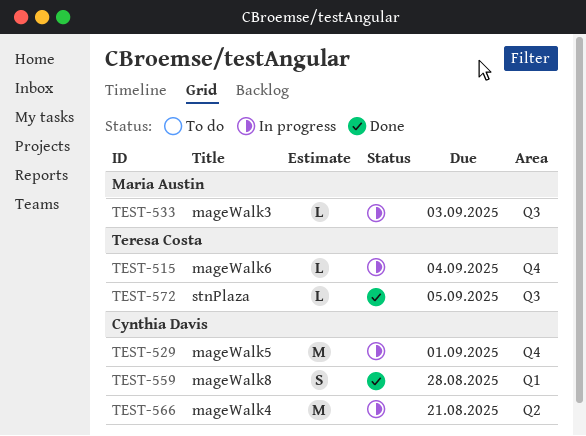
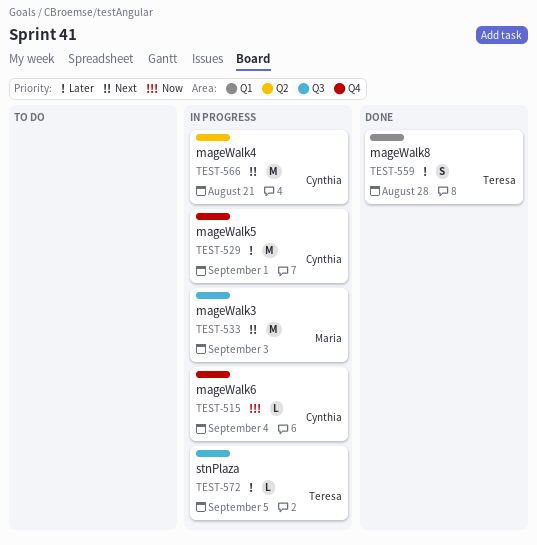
TEST-515, owner: Teresa Costa -> Cynthia Davis
TEST-533, estimate: L -> M
TEST-559, owner: Cynthia Davis -> Teresa Costa
TEST-572, status: Done -> In progress

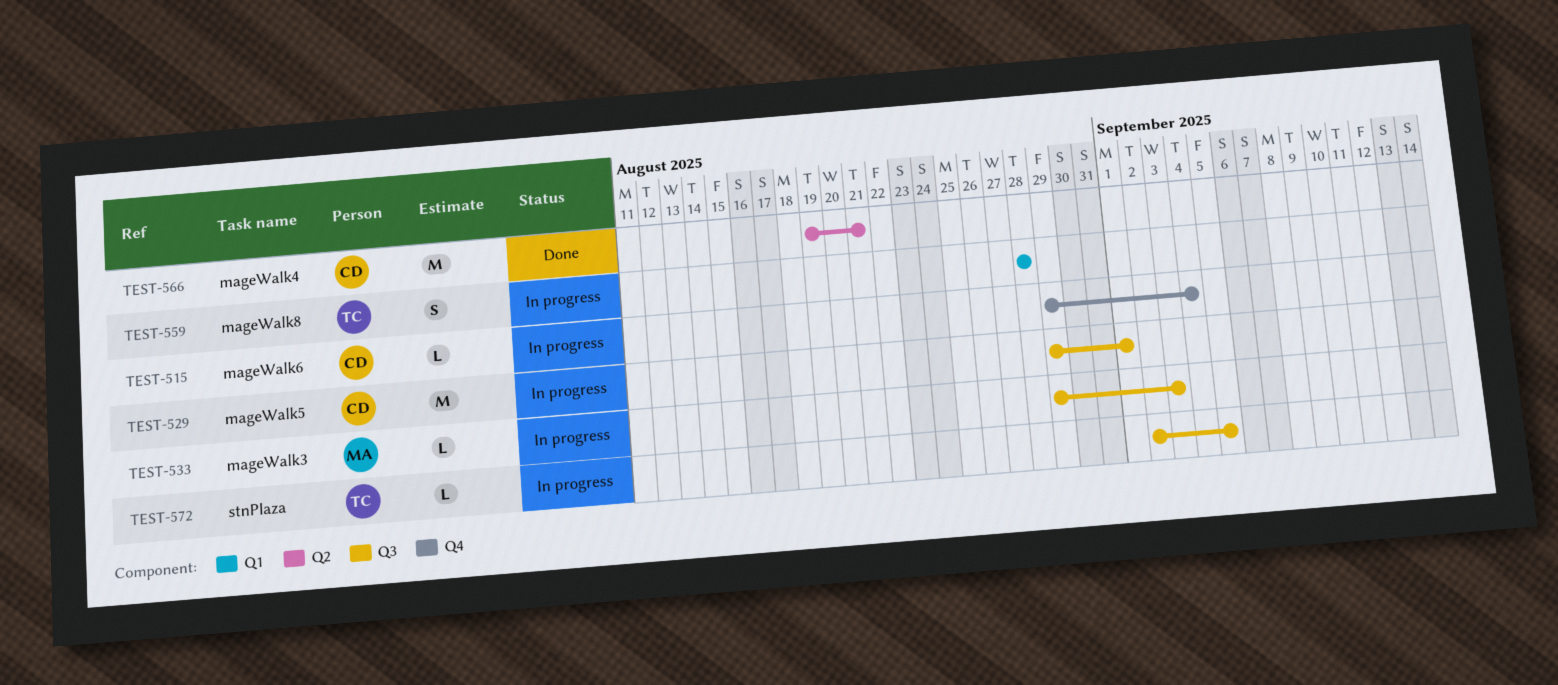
TEST-529, label: Q4 -> Q3
TEST-533, estimate: M -> L
TEST-559, status: Done -> In progress
TEST-566, status: In progress -> Done

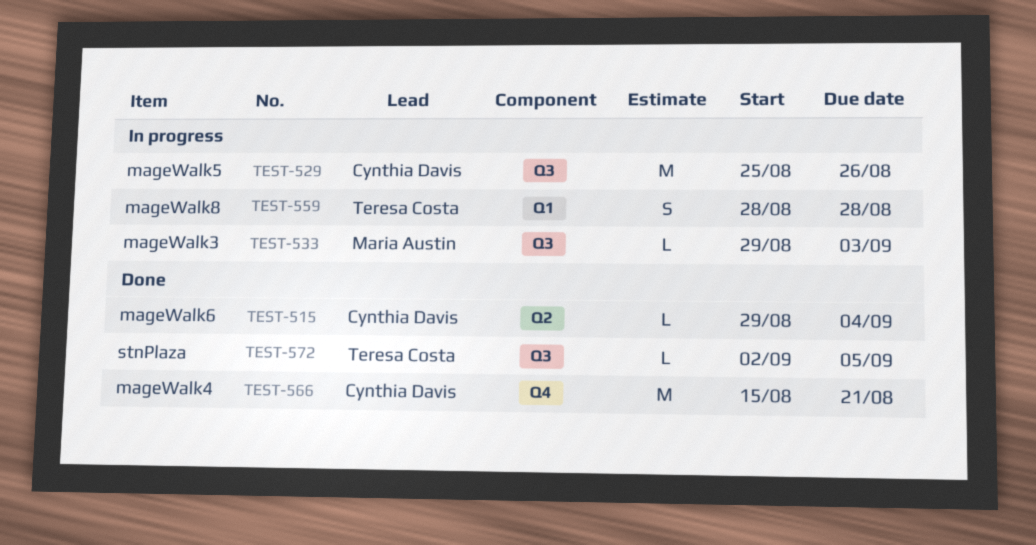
TEST-515, status: In progress -> Done
TEST-515, label: Q4 -> Q2
TEST-529, start: Aug 29 -> Aug 25
TEST-529, due: Sep 1 -> Aug 26
TEST-566, label: Q2 -> Q4
TEST-566, start: Aug 19 -> Aug 15
TEST-572, status: In progress -> Done

